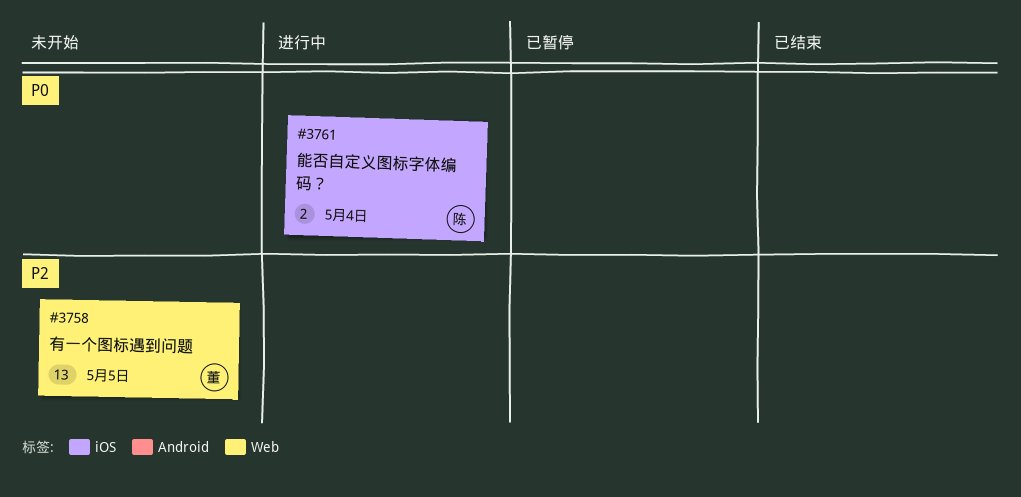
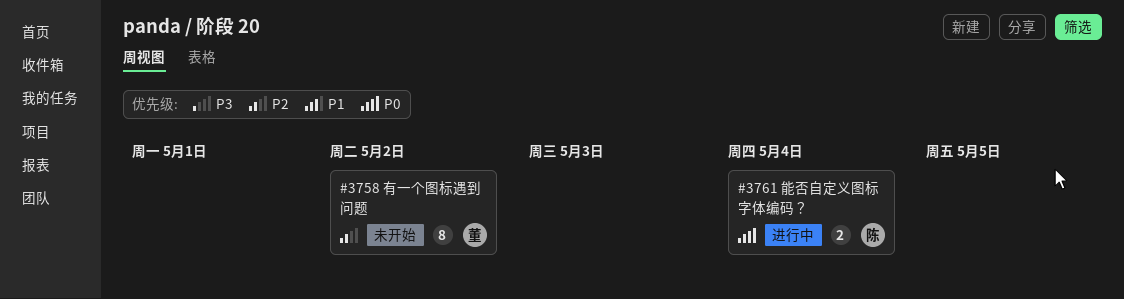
#3758, estimate: 13 -> 8
#3758, due: May 5 -> May 2

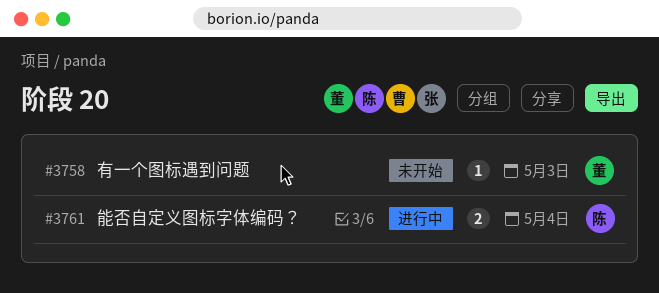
#3758, estimate: 8 -> 1
#3758, due: May 2 -> May 3

